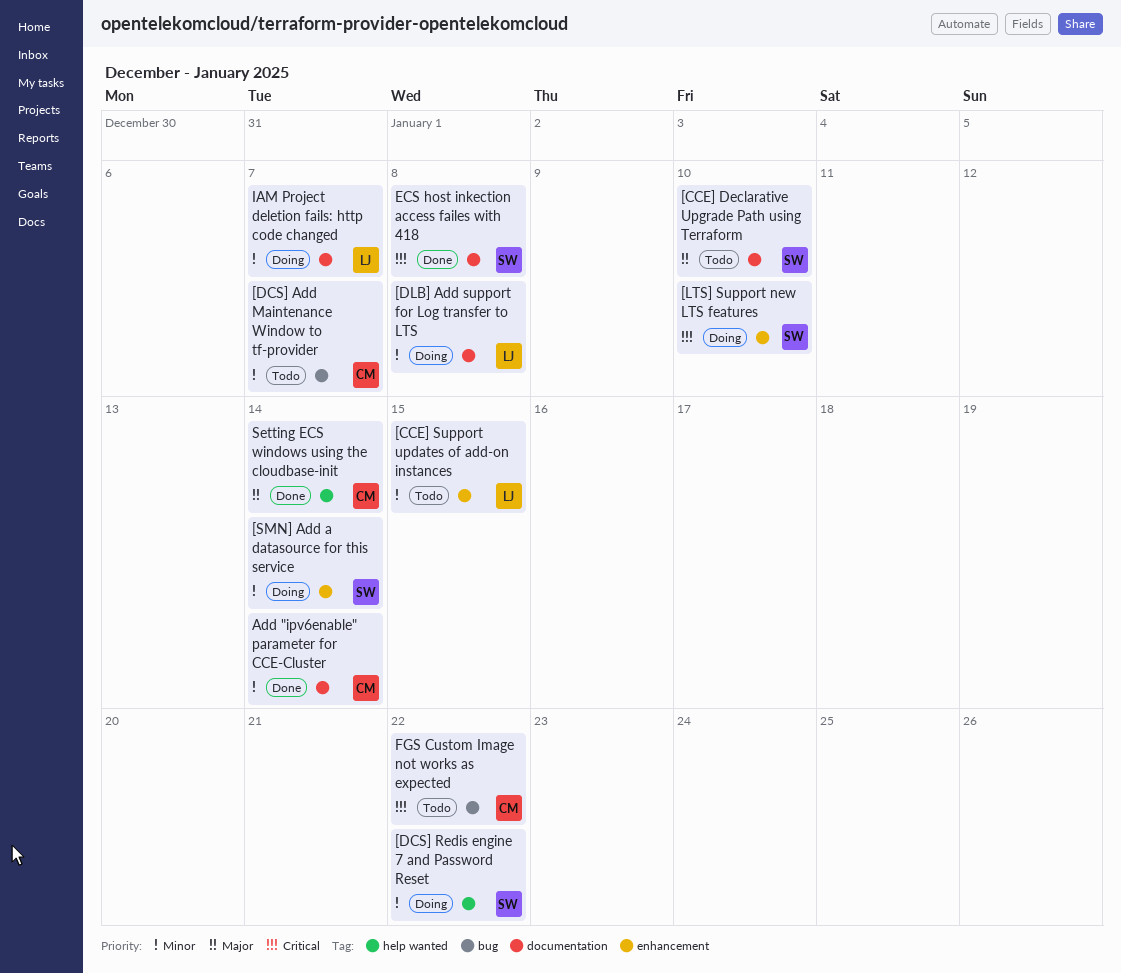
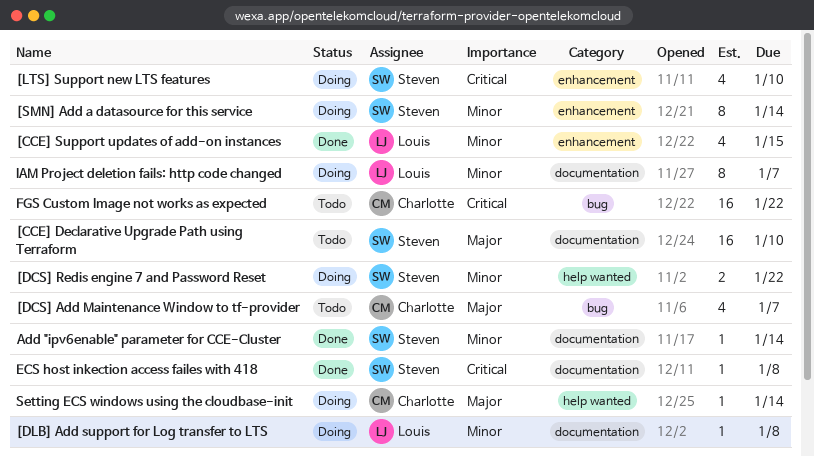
[CCE] Support updates of add-on instances, status: Todo -> Done
[DCS] Add Maintenance Window to tf-provider, priority: Minor -> Major
Add "ipv6enable" parameter for CCE-Cluster, owner: Charlotte -> Steven
Setting ECS windows using the cloudbase-init, status: Done -> Doing

